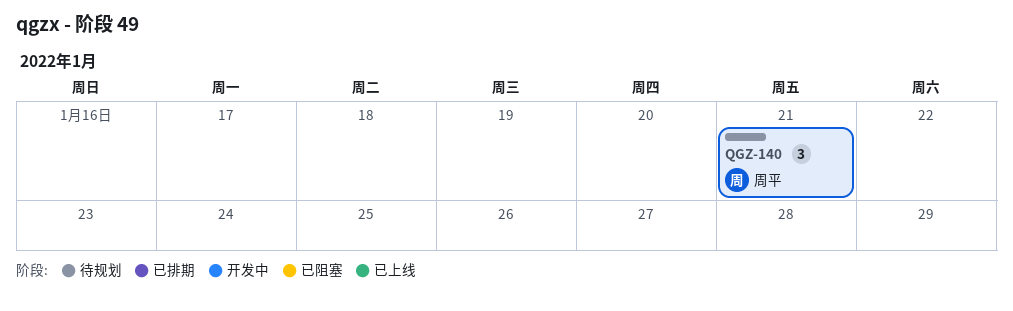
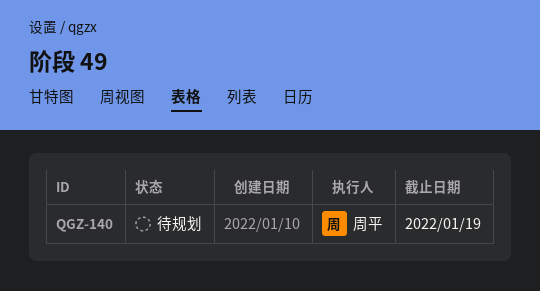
QGZ-140, due: Jan 21 -> Jan 19

